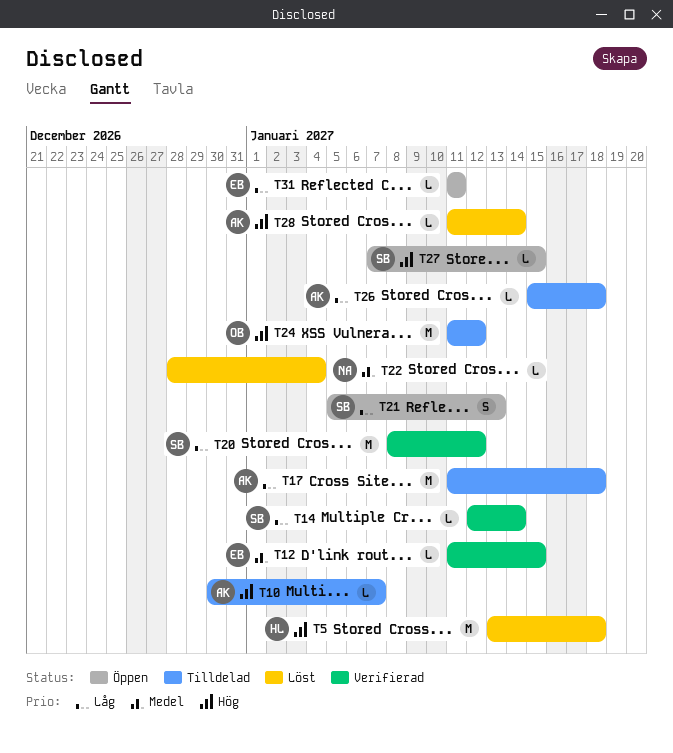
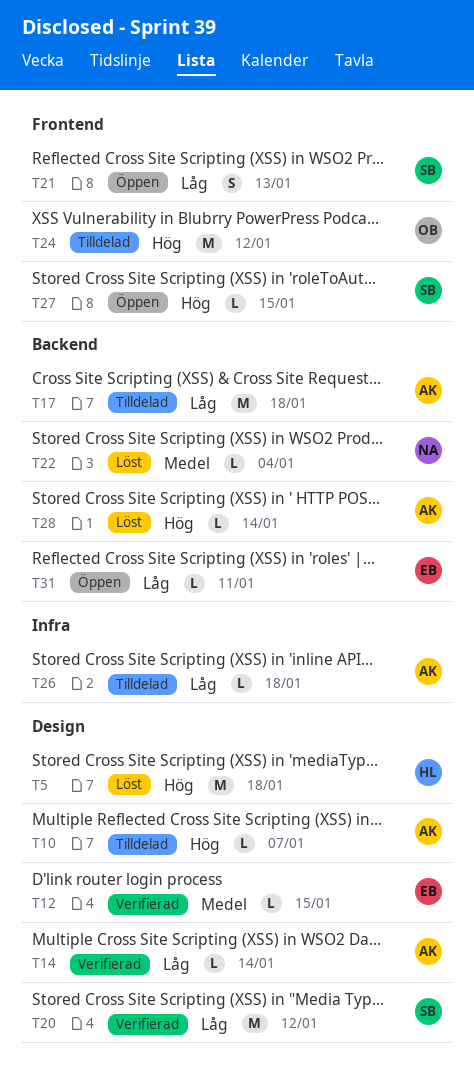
T14, owner: SB -> AK

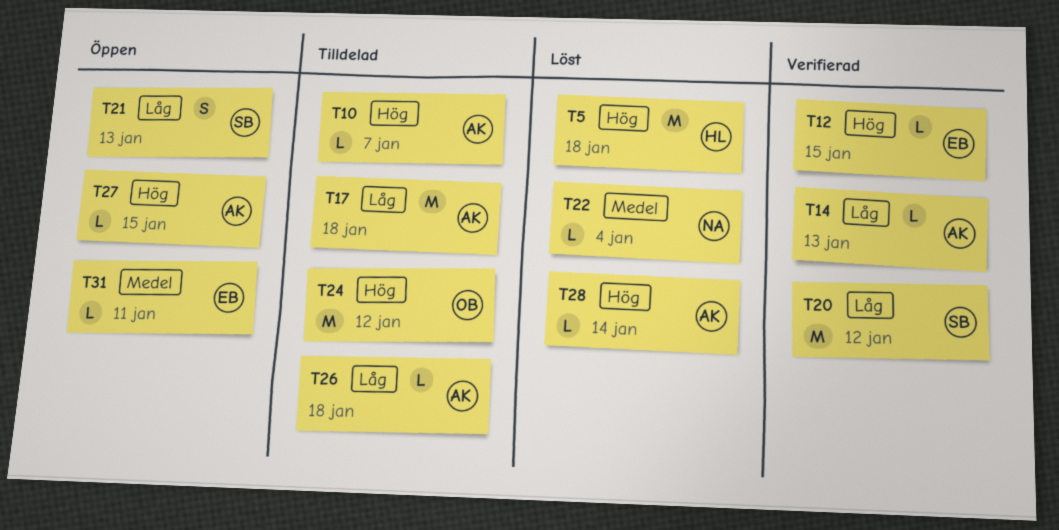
T12, priority: Medel -> Hög
T14, due: Jan 14 -> Jan 13
T27, owner: SB -> AK
T31, priority: Låg -> Medel

